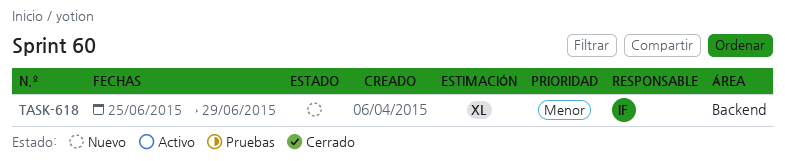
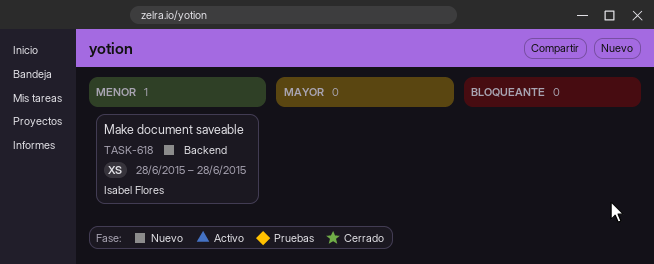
TASK-618, estimate: XL -> XS
TASK-618, start: Jun 25 -> Jun 28
TASK-618, due: Jun 29 -> Jun 28

